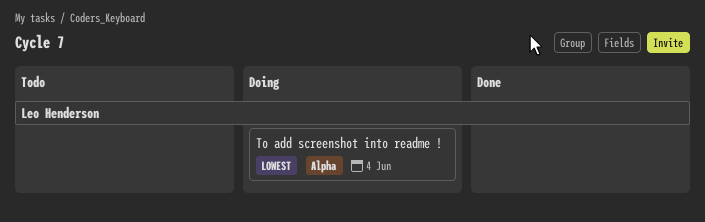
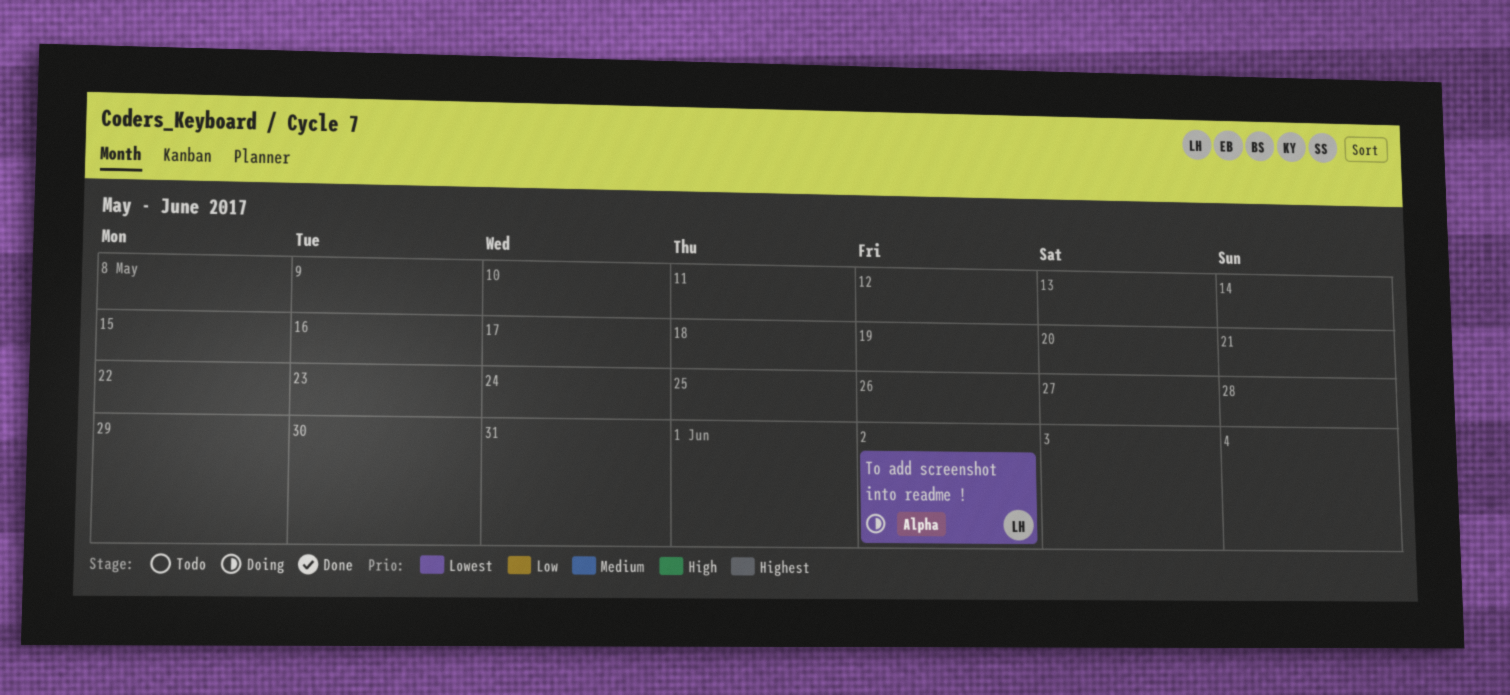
To add screenshot into readme !, due: Jun 4 -> Jun 2

